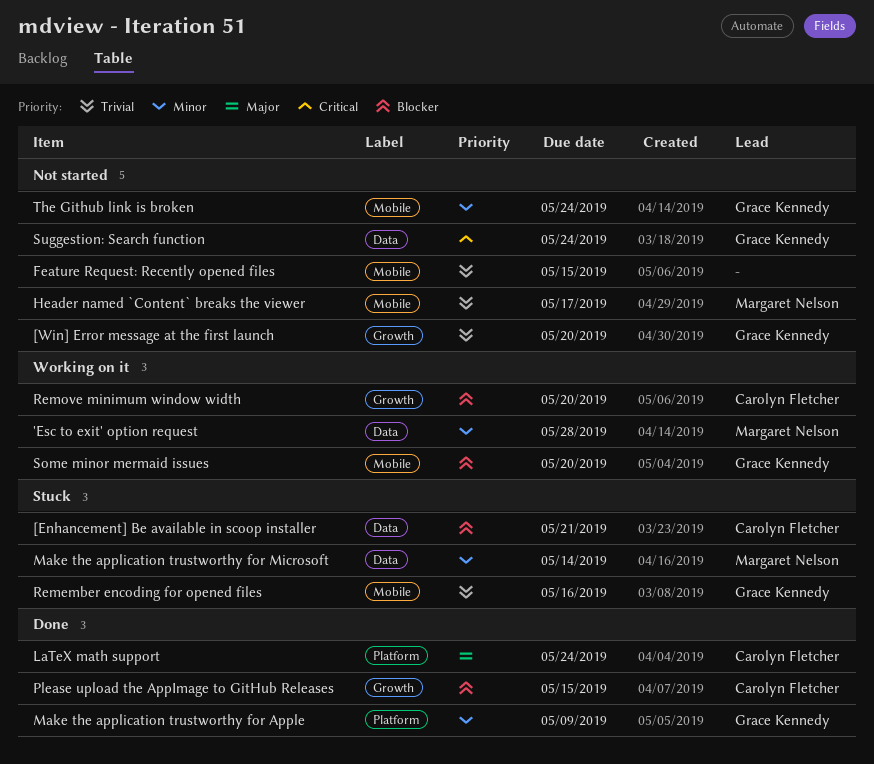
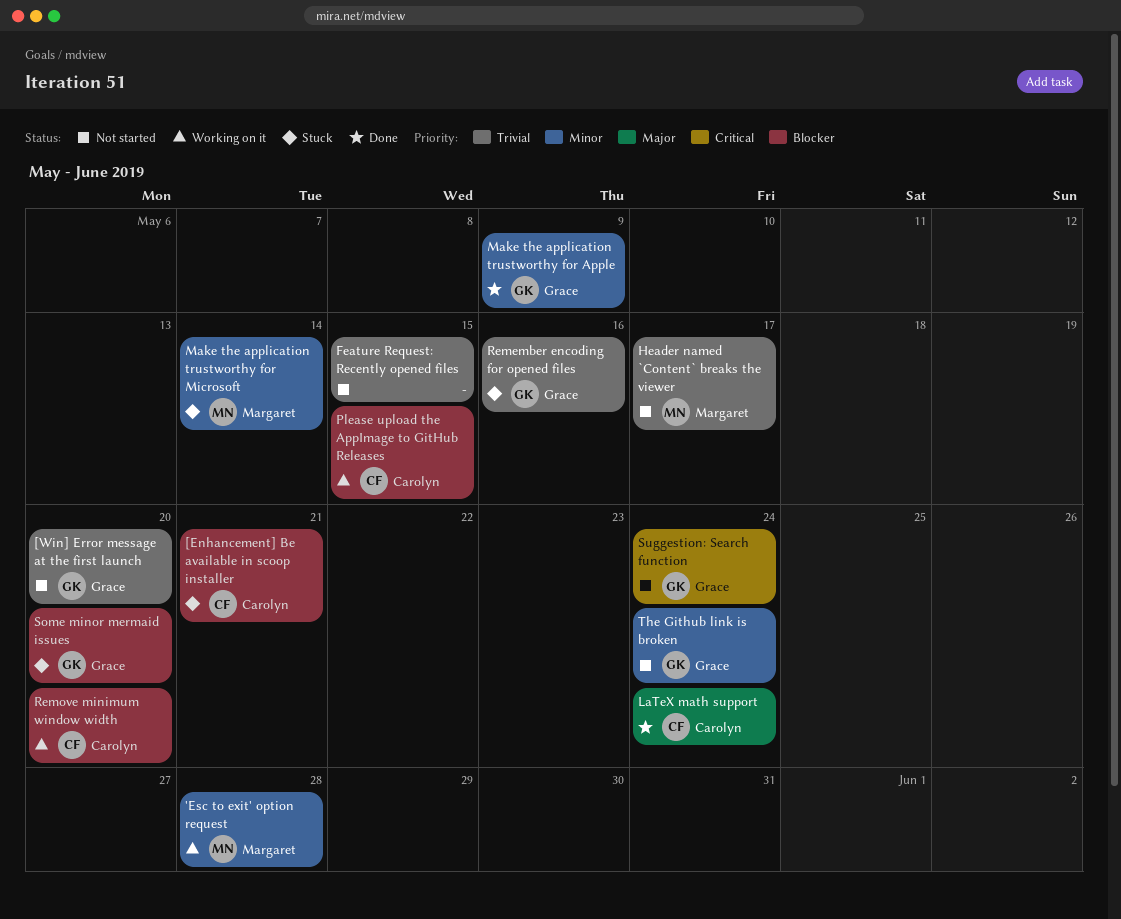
Please upload the AppImage to GitHub Releases, status: Done -> Working on it
Some minor mermaid issues, status: Working on it -> Stuck

